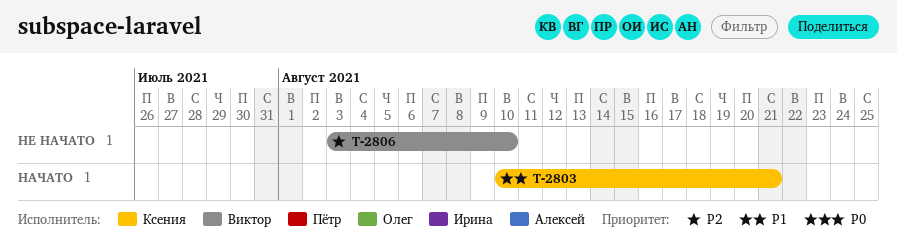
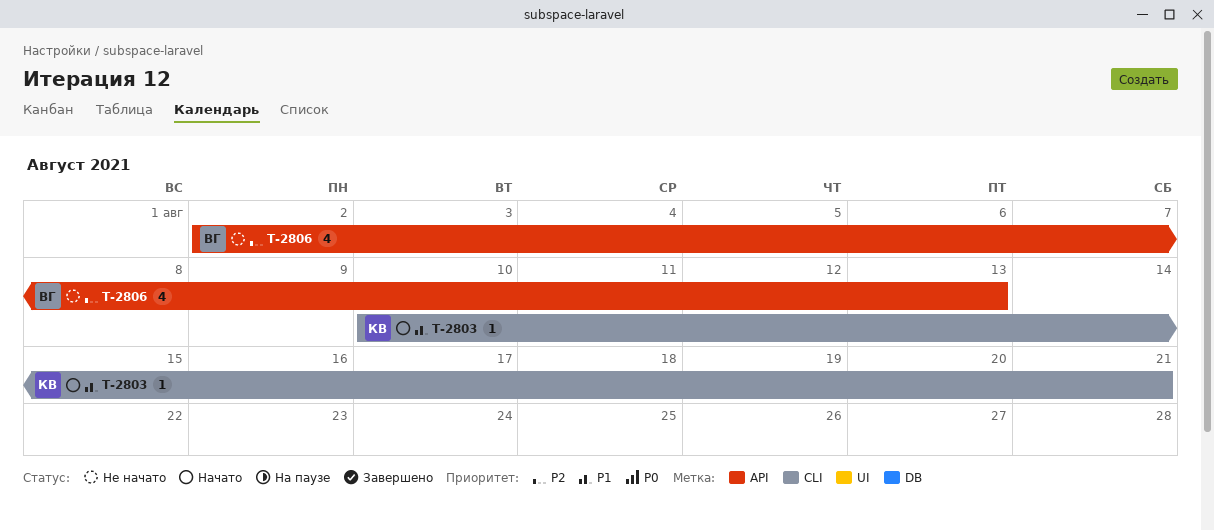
T-2806, start: Aug 3 -> Aug 2
T-2806, due: Aug 10 -> Aug 13

